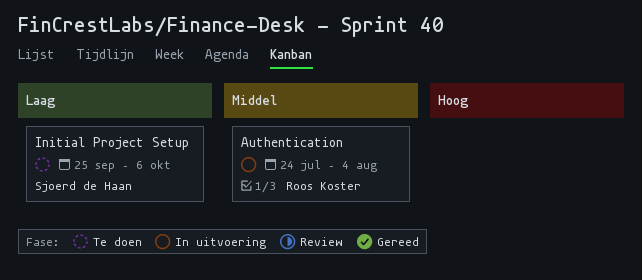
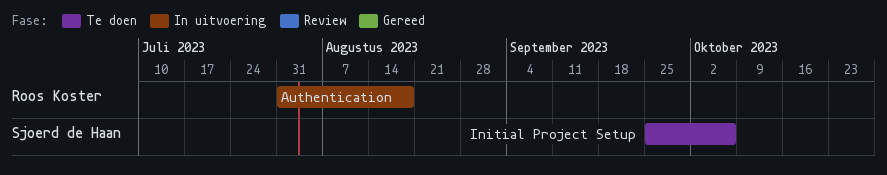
Authentication, start: Jul 24 -> Jul 31
Authentication, due: Aug 4 -> Aug 18

